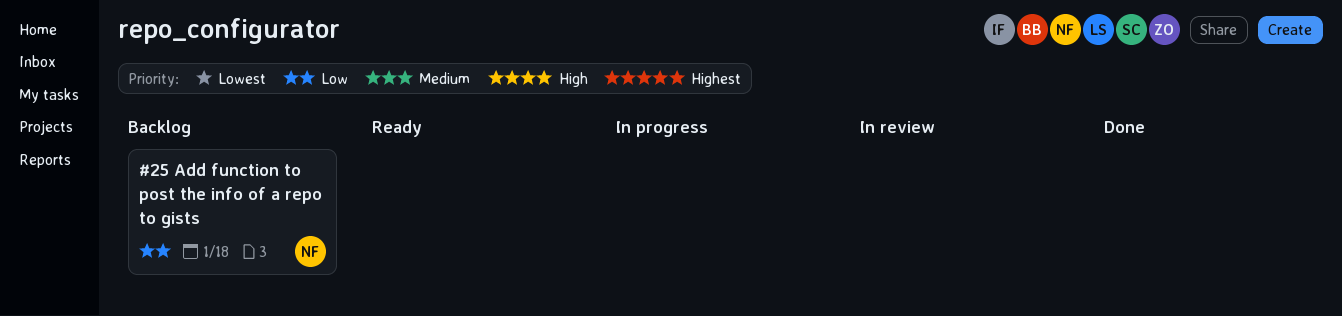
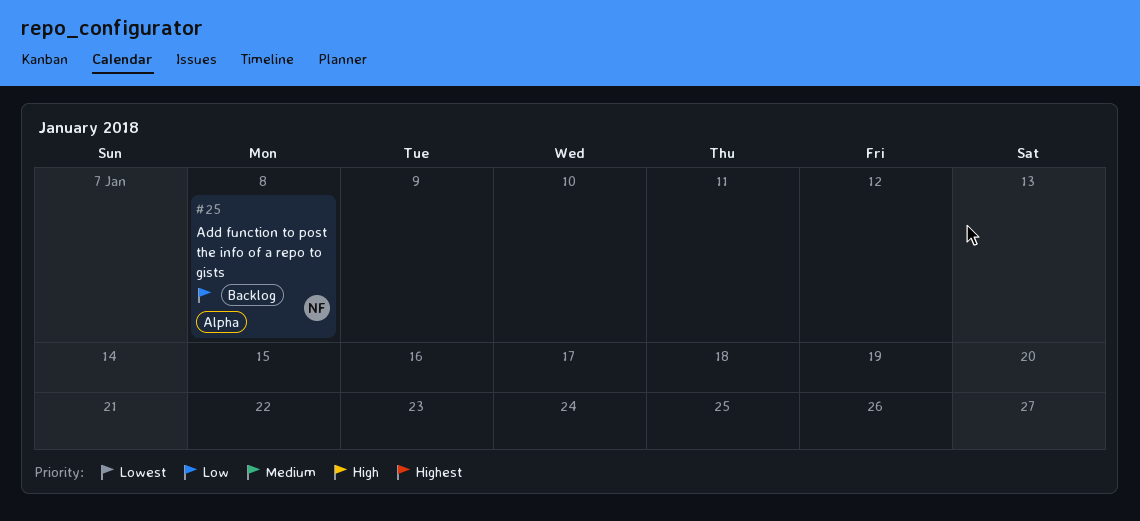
#25, due: Jan 18 -> Jan 8

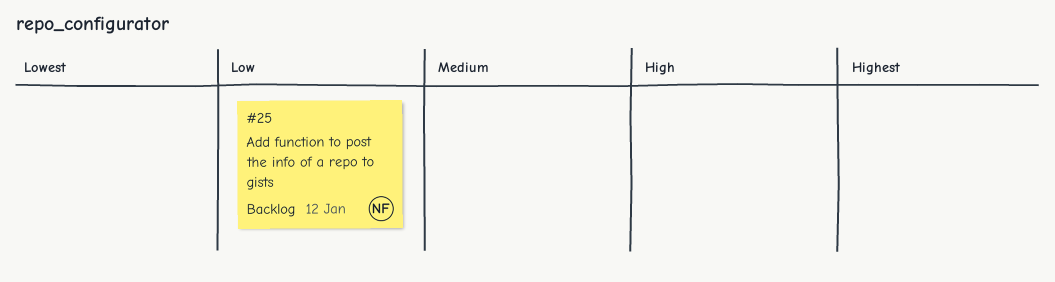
#25, due: Jan 8 -> Jan 12

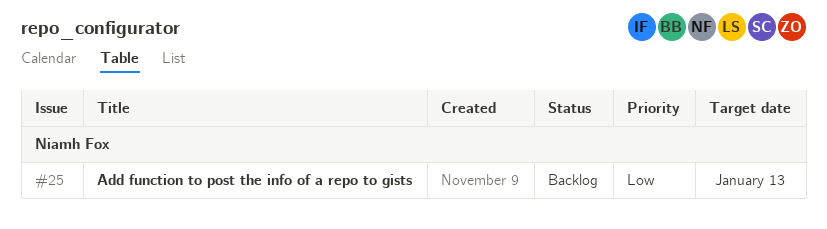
#25, due: Jan 12 -> Jan 13

